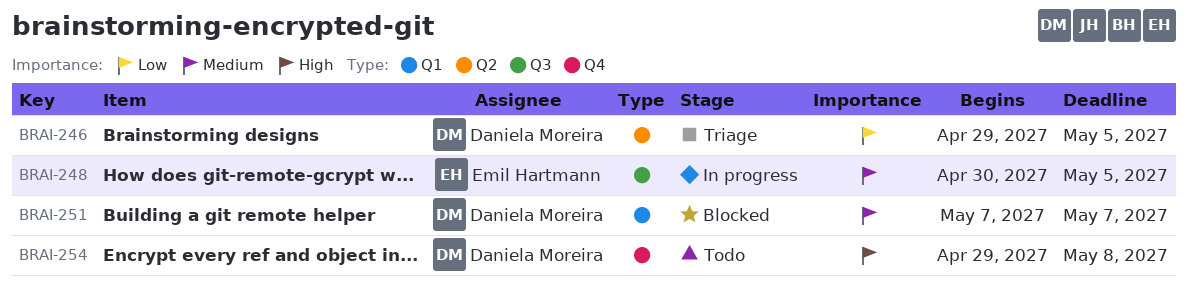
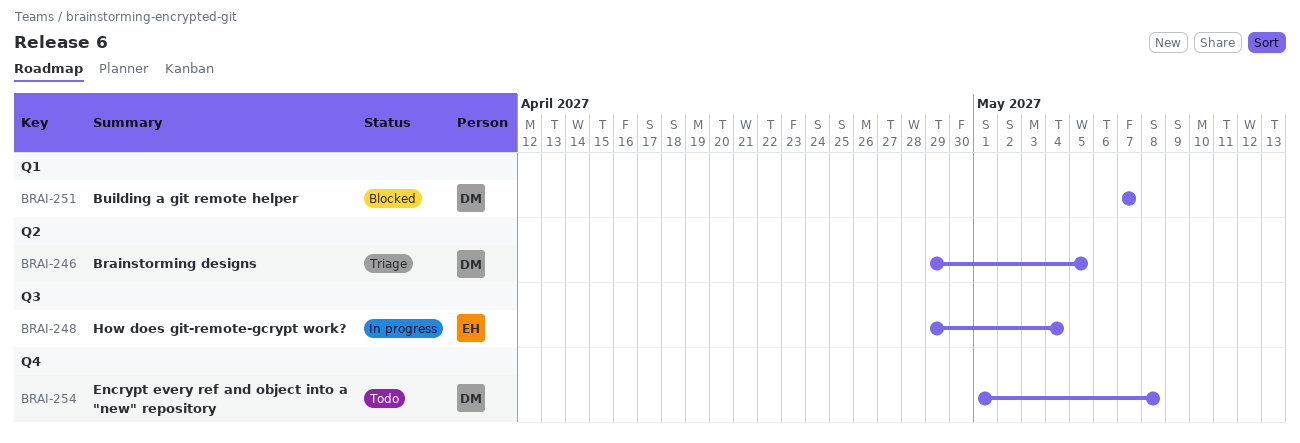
BRAI-248, start: Apr 30 -> Apr 29
BRAI-248, due: May 5 -> May 4
BRAI-254, start: Apr 29 -> May 1

